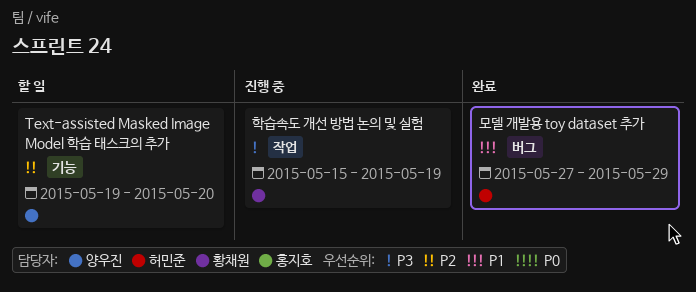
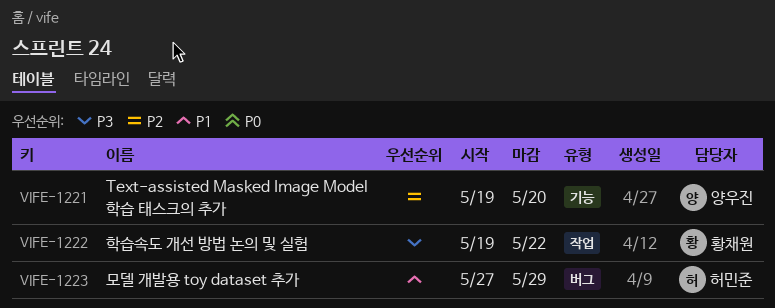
학습속도 개선 방법 논의 및 실험, start: May 15 -> May 19
학습속도 개선 방법 논의 및 실험, due: May 19 -> May 22

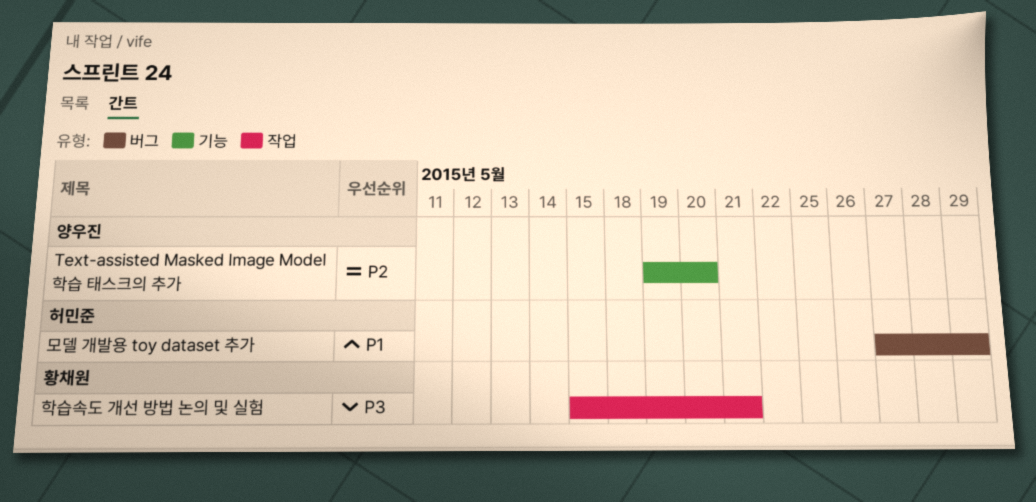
학습속도 개선 방법 논의 및 실험, start: May 19 -> May 15
학습속도 개선 방법 논의 및 실험, due: May 22 -> May 21

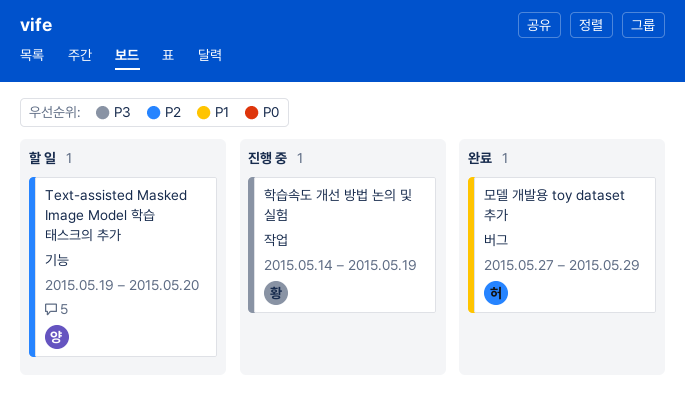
학습속도 개선 방법 논의 및 실험, start: May 15 -> May 14
학습속도 개선 방법 논의 및 실험, due: May 21 -> May 19

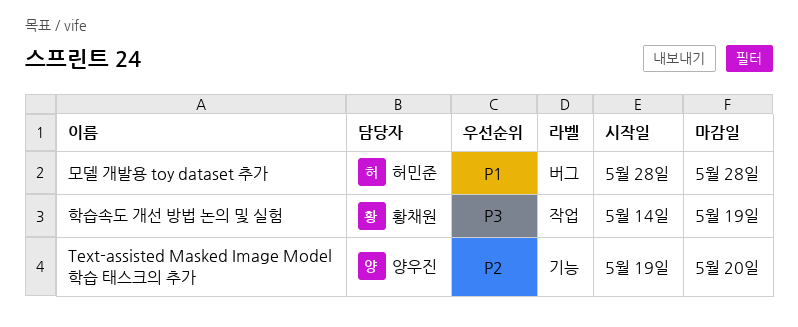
모델 개발용 toy dataset 추가, start: May 27 -> May 28
모델 개발용 toy dataset 추가, due: May 29 -> May 28

